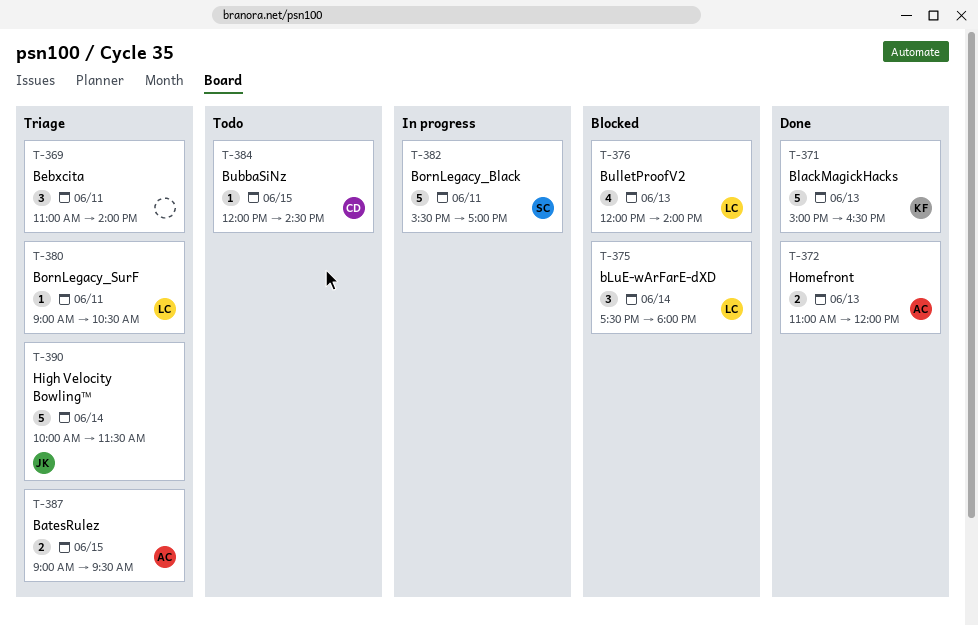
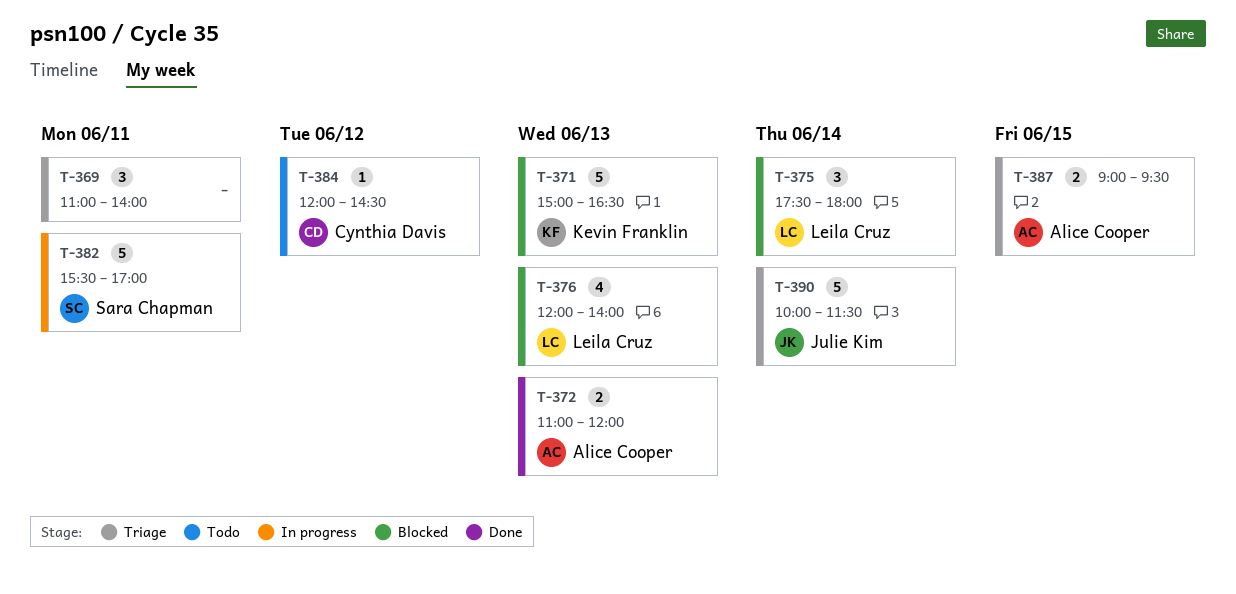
T-371, status: Done -> Blocked
T-380: present -> none
T-384, day: Jun 15 -> Jun 12

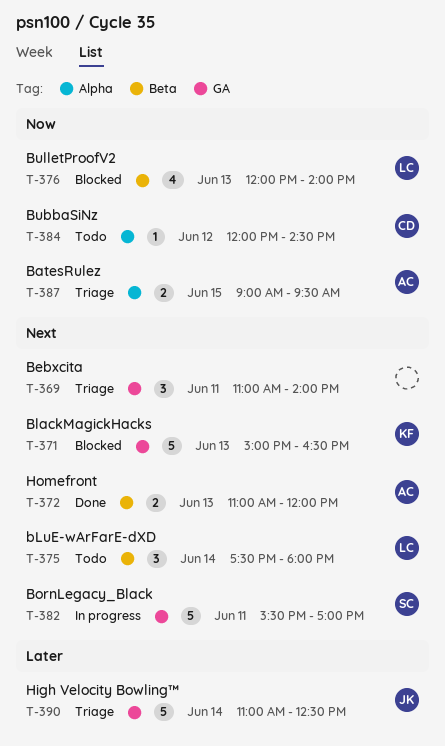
T-375, status: Blocked -> Todo
T-390, begins: 10:00 -> 11:00
T-390, ends: 11:30 -> 12:30

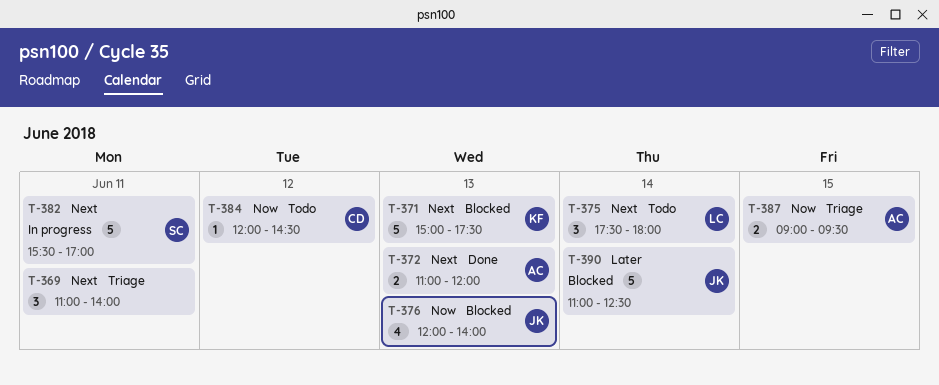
T-371, ends: 16:30 -> 17:30
T-376, owner: LC -> JK
T-390, status: Triage -> Blocked

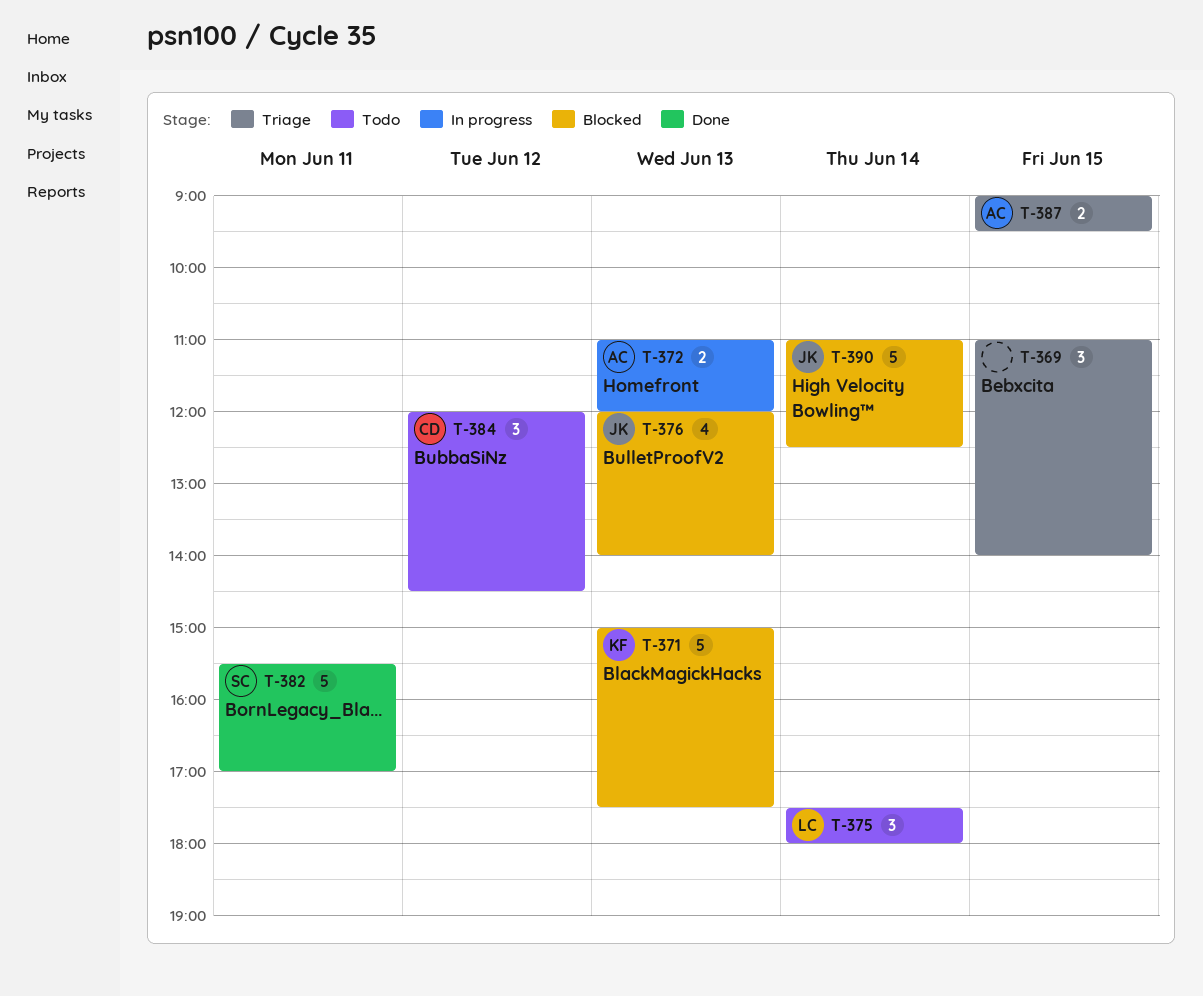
T-369, day: Jun 11 -> Jun 15
T-372, status: Done -> In progress
T-382, status: In progress -> Done
T-384, estimate: 1 -> 3

